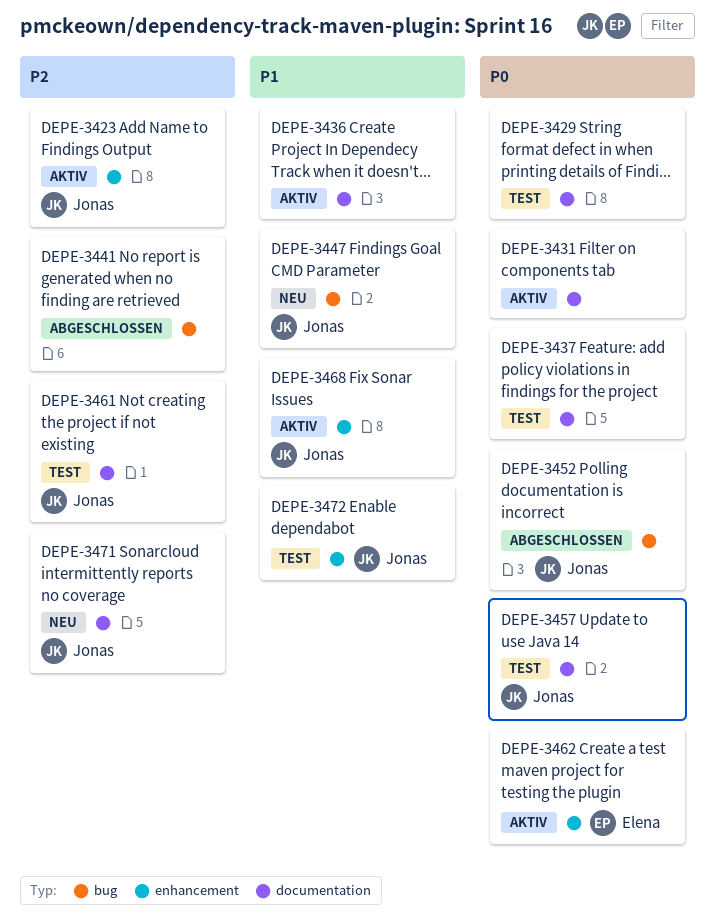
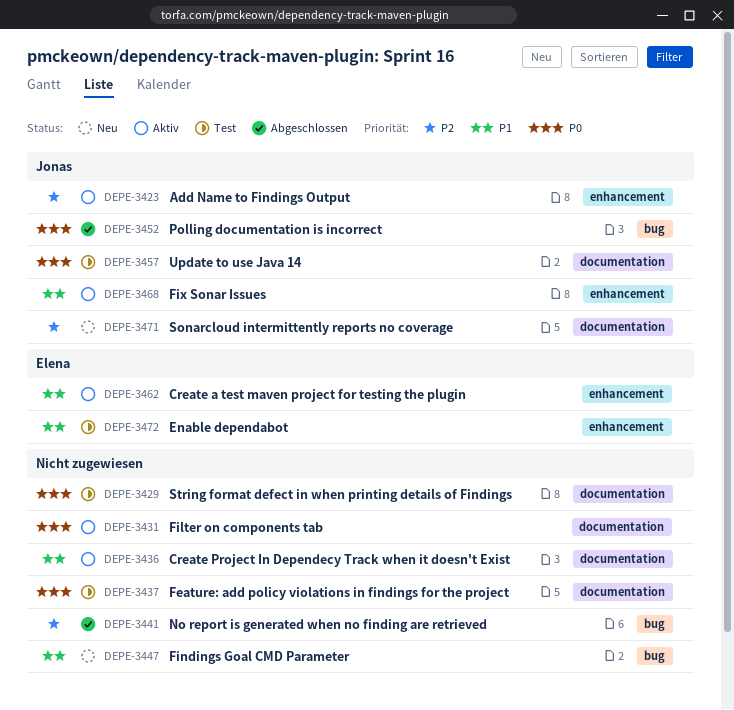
DEPE-3447, owner: Jonas -> none
DEPE-3461: present -> none
DEPE-3462, priority: P0 -> P1
DEPE-3472, owner: Jonas -> Elena

